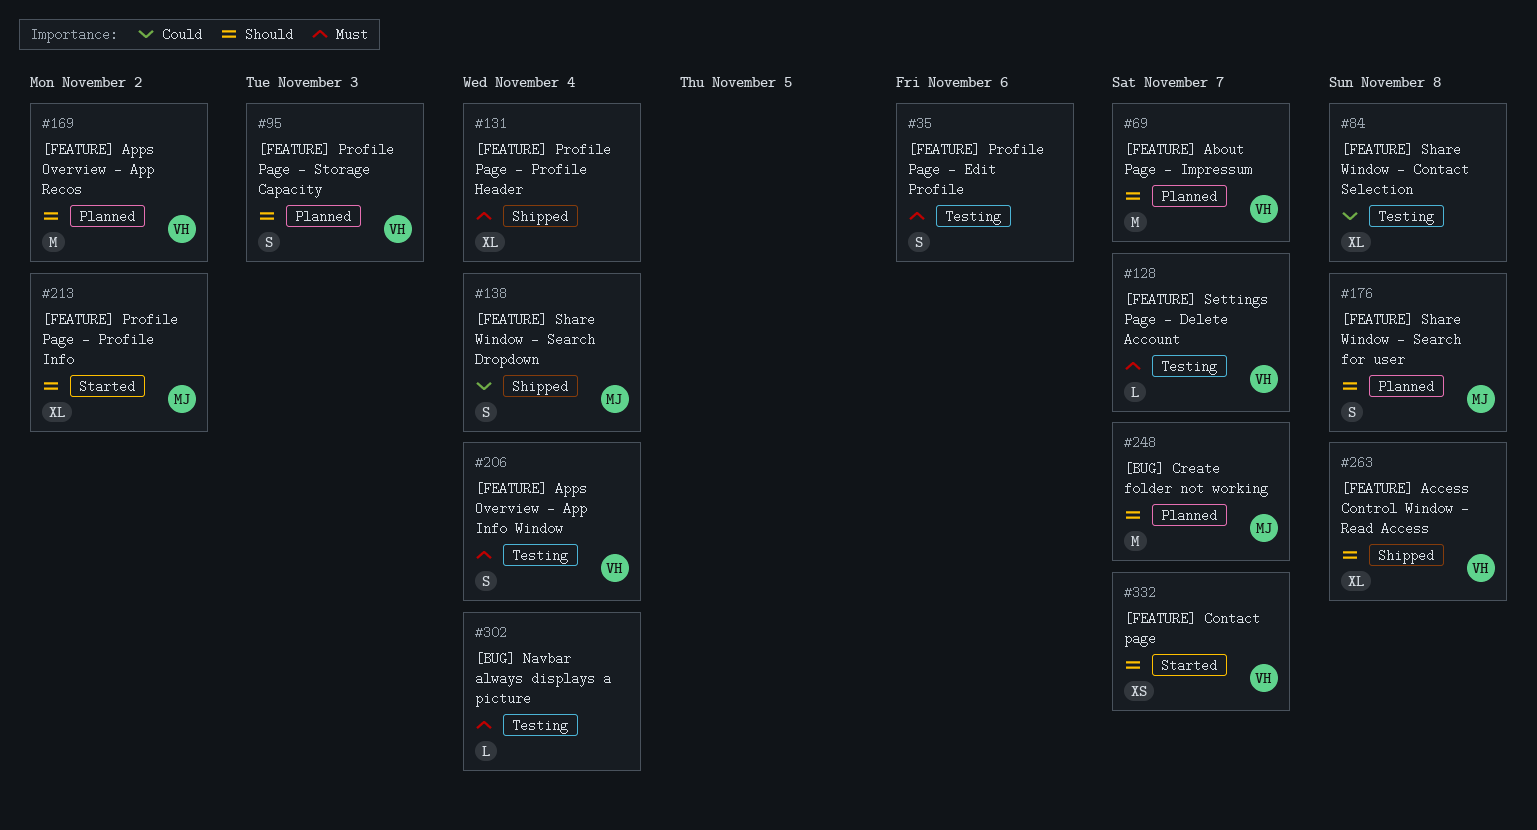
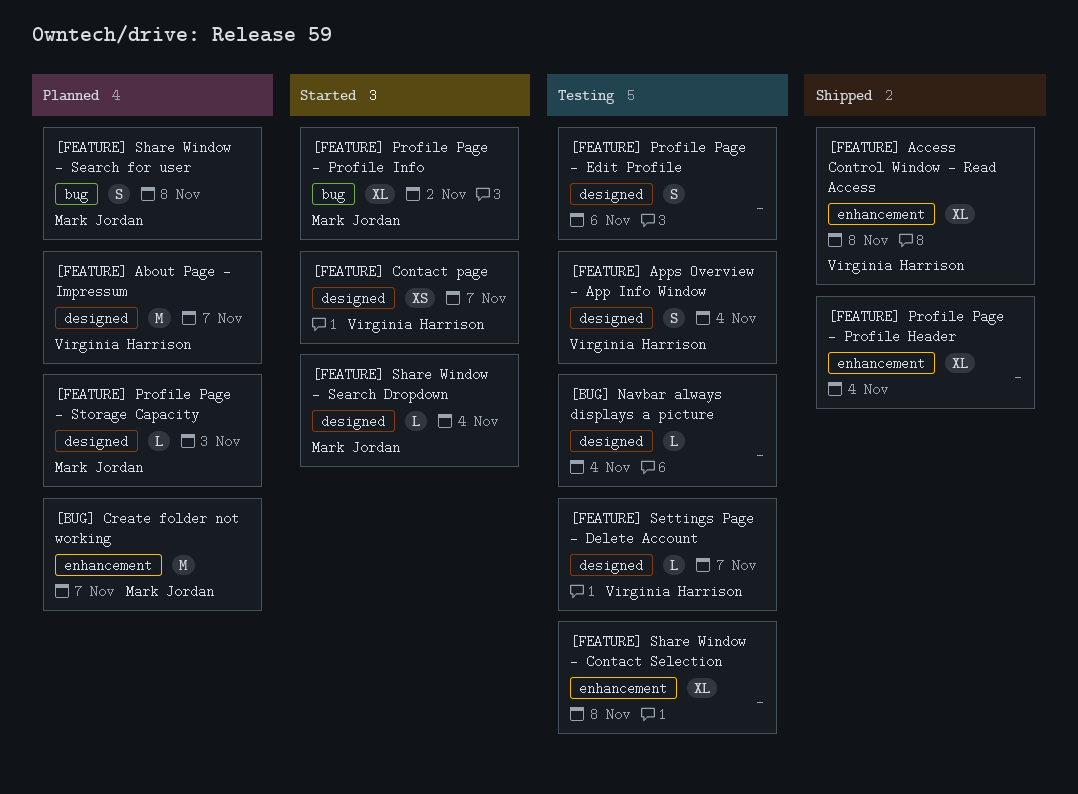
[FEATURE] Apps Overview - App Recos: present -> none
[FEATURE] Profile Page - Storage Capacity, owner: Virginia Harrison -> Mark Jordan
[FEATURE] Profile Page - Storage Capacity, estimate: S -> L
[FEATURE] Share Window - Search Dropdown, status: Shipped -> Started
[FEATURE] Share Window - Search Dropdown, estimate: S -> L

